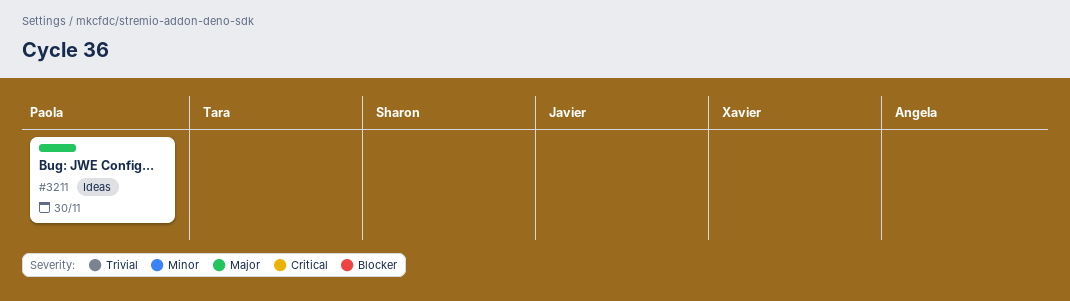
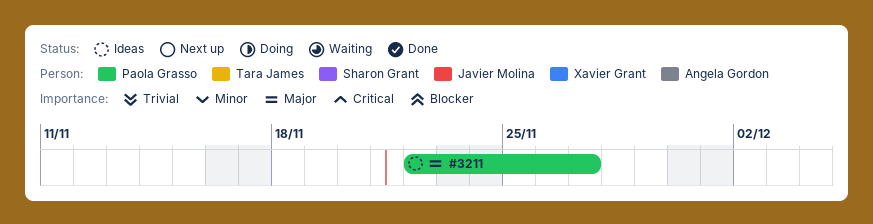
#3211, due: Nov 30 -> Nov 27

